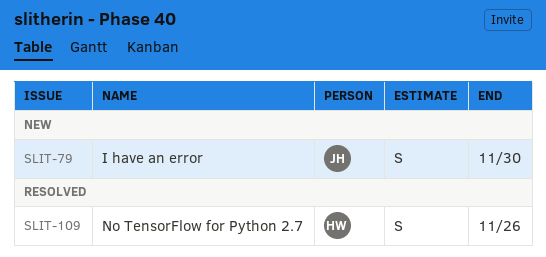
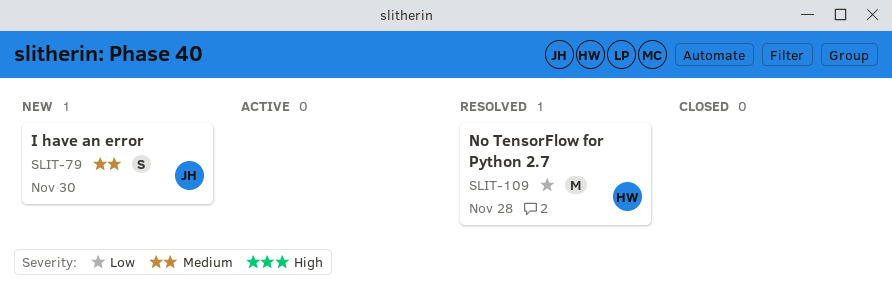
SLIT-109, estimate: S -> M
SLIT-109, due: Nov 26 -> Nov 28

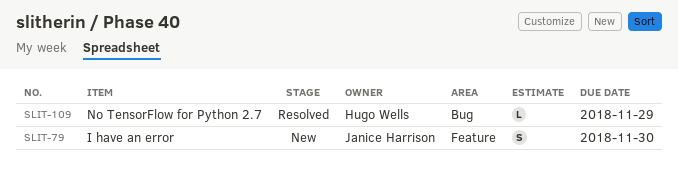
SLIT-109, estimate: M -> L
SLIT-109, due: Nov 28 -> Nov 29

